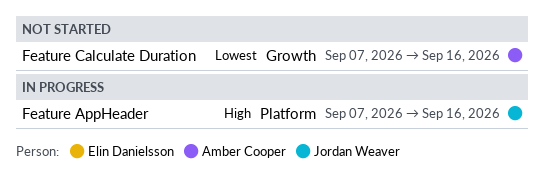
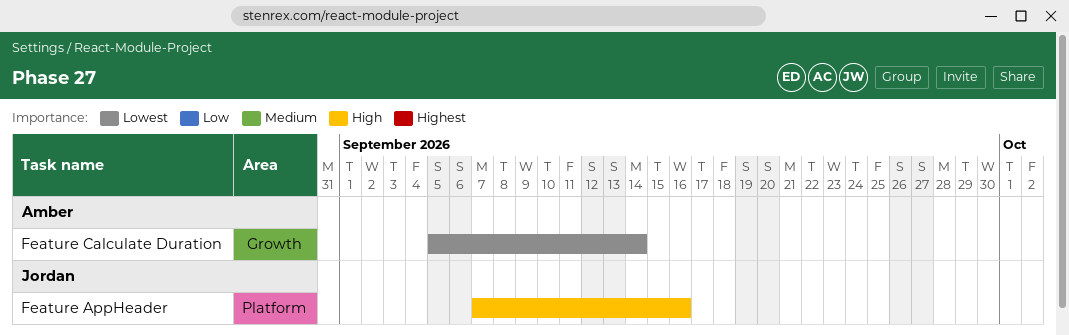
Feature Calculate Duration, start: Sep 7 -> Sep 5
Feature Calculate Duration, due: Sep 16 -> Sep 14

